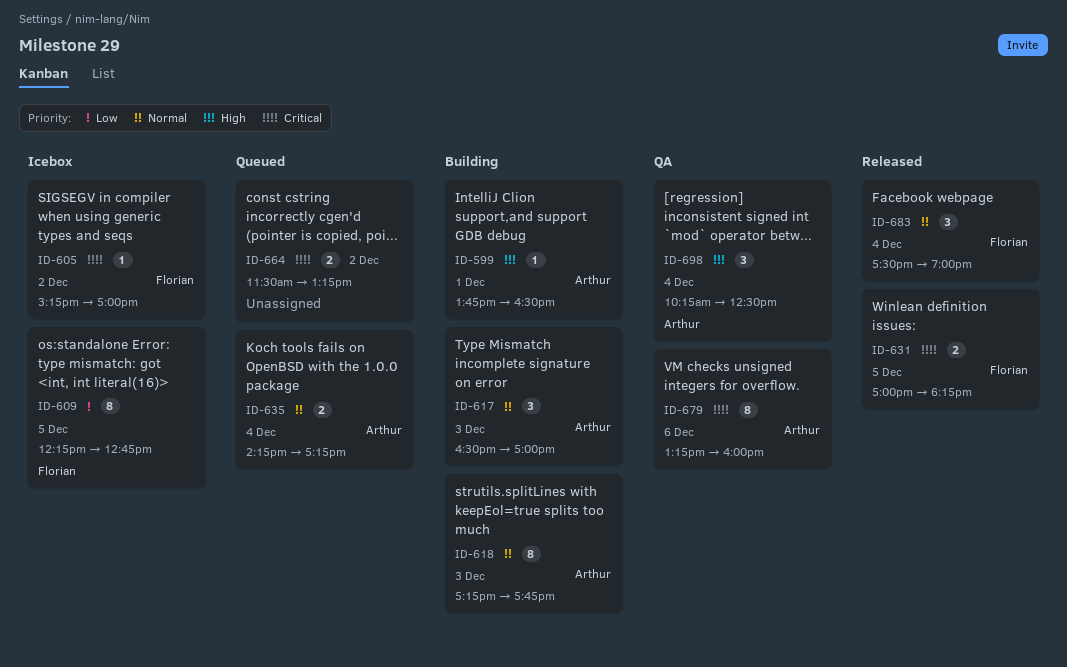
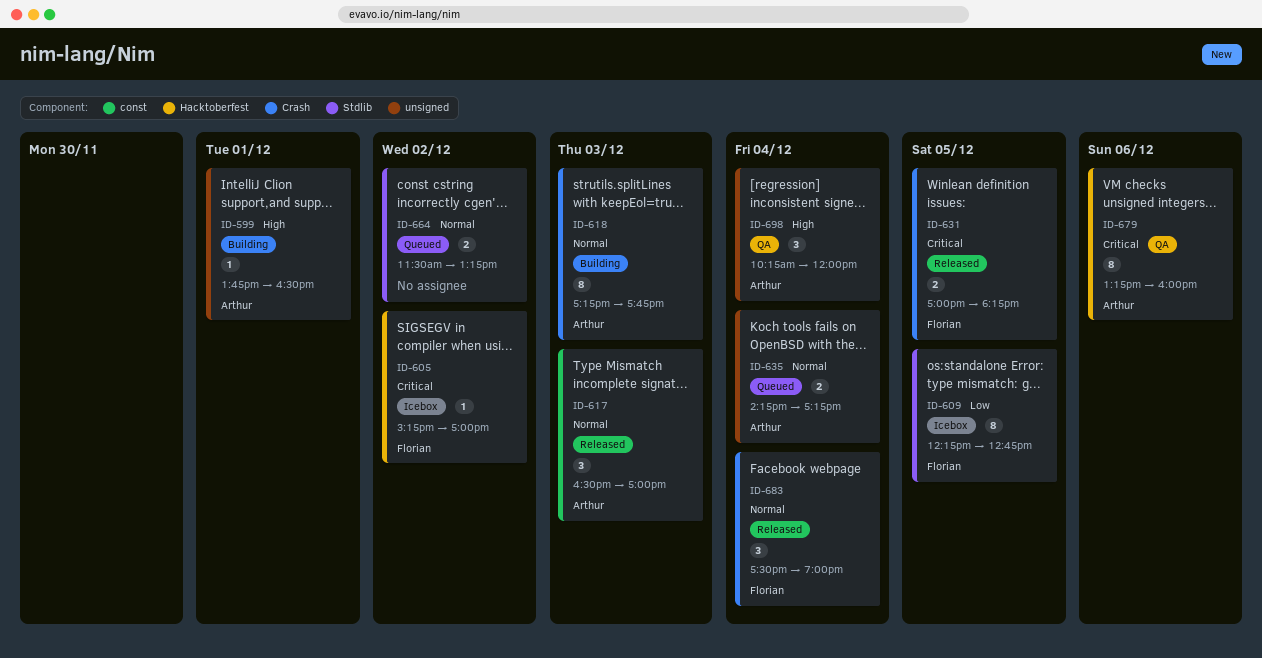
ID-617, status: Building -> Released
ID-664, priority: Critical -> Normal
ID-698, ends: 12:30 -> 12:00

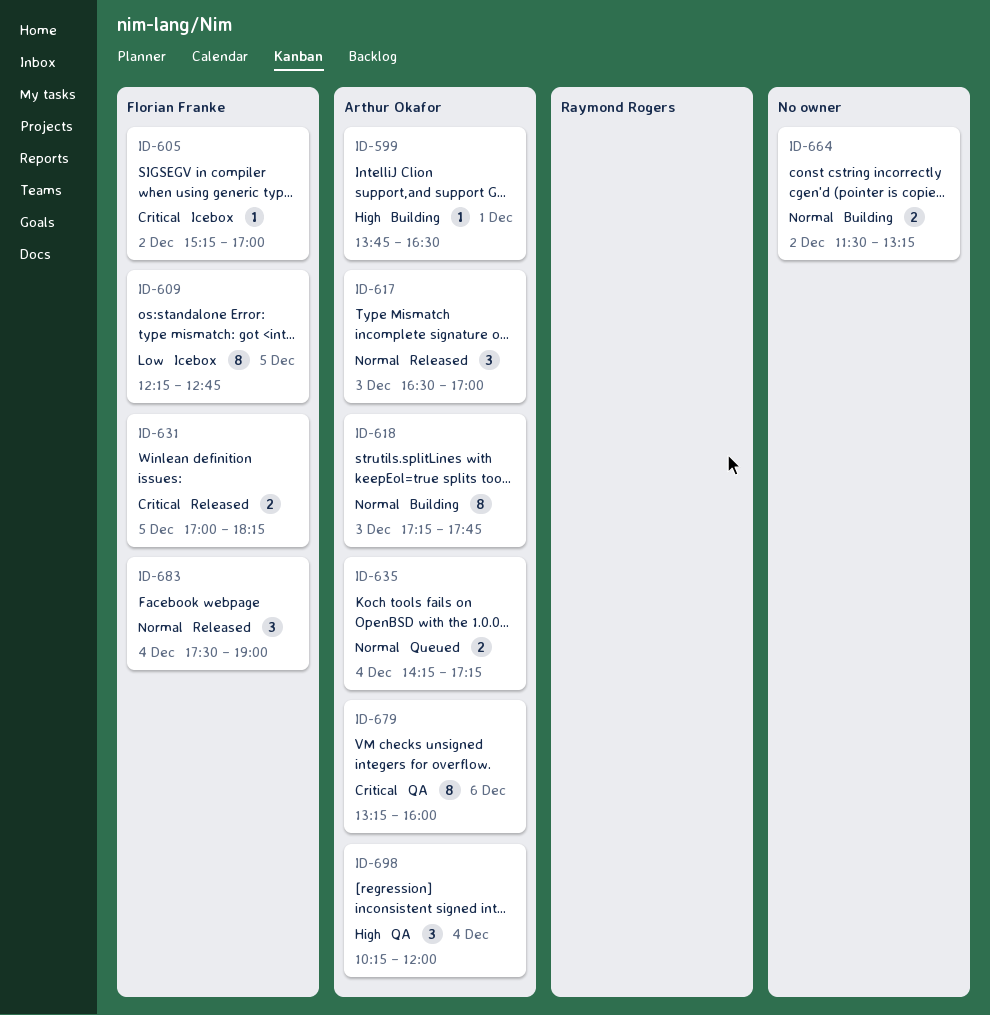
ID-664, status: Queued -> Building

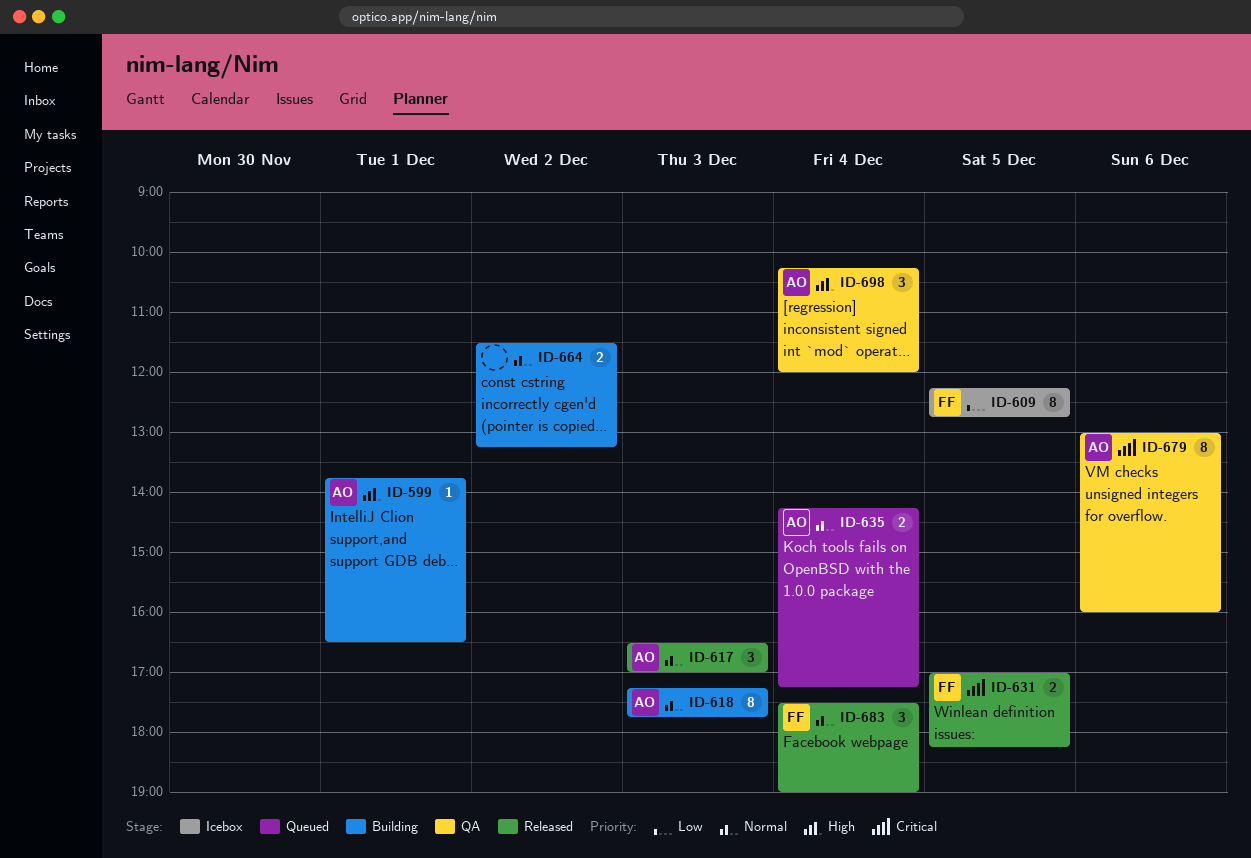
ID-605: present -> none
ID-679, begins: 13:15 -> 13:00

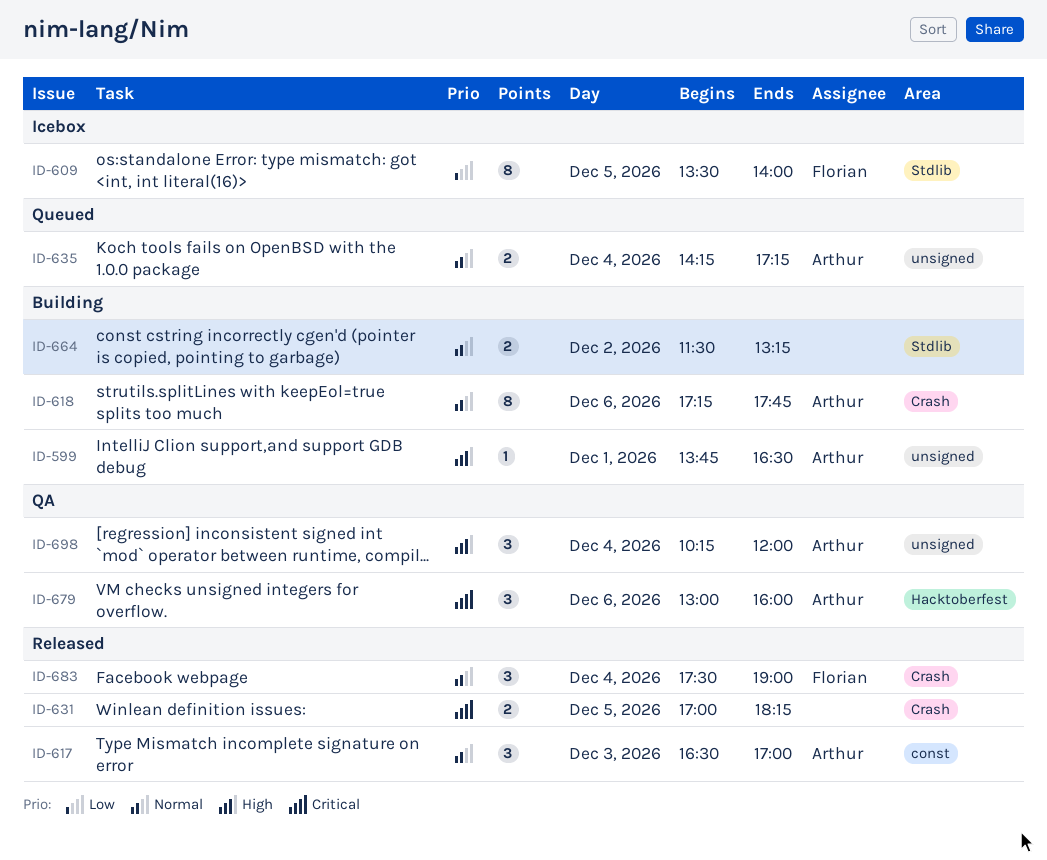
ID-609, begins: 12:15 -> 13:30
ID-609, ends: 12:45 -> 14:00
ID-618, day: Dec 3 -> Dec 6
ID-631, owner: Florian -> none
ID-679, estimate: 8 -> 3

